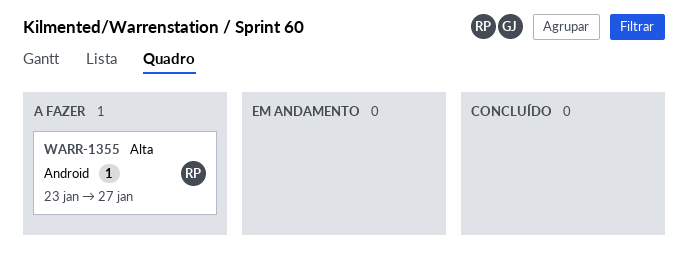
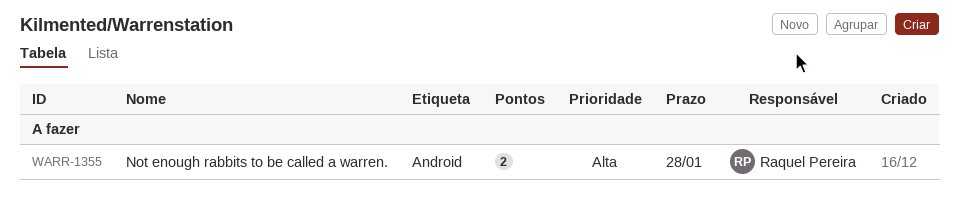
WARR-1355, estimate: 1 -> 2
WARR-1355, due: Jan 27 -> Jan 28

